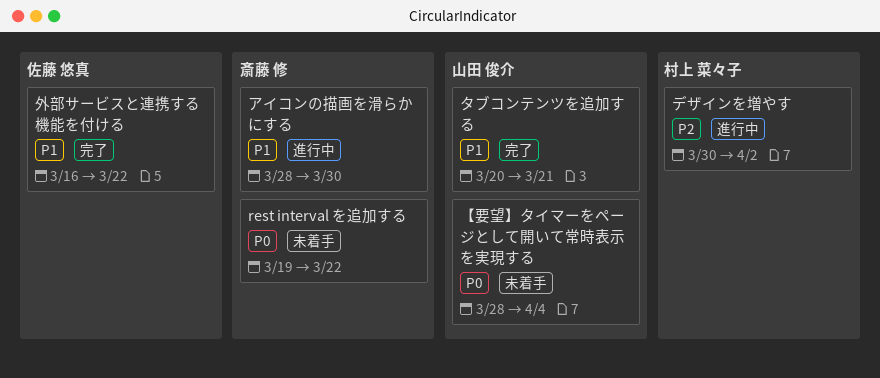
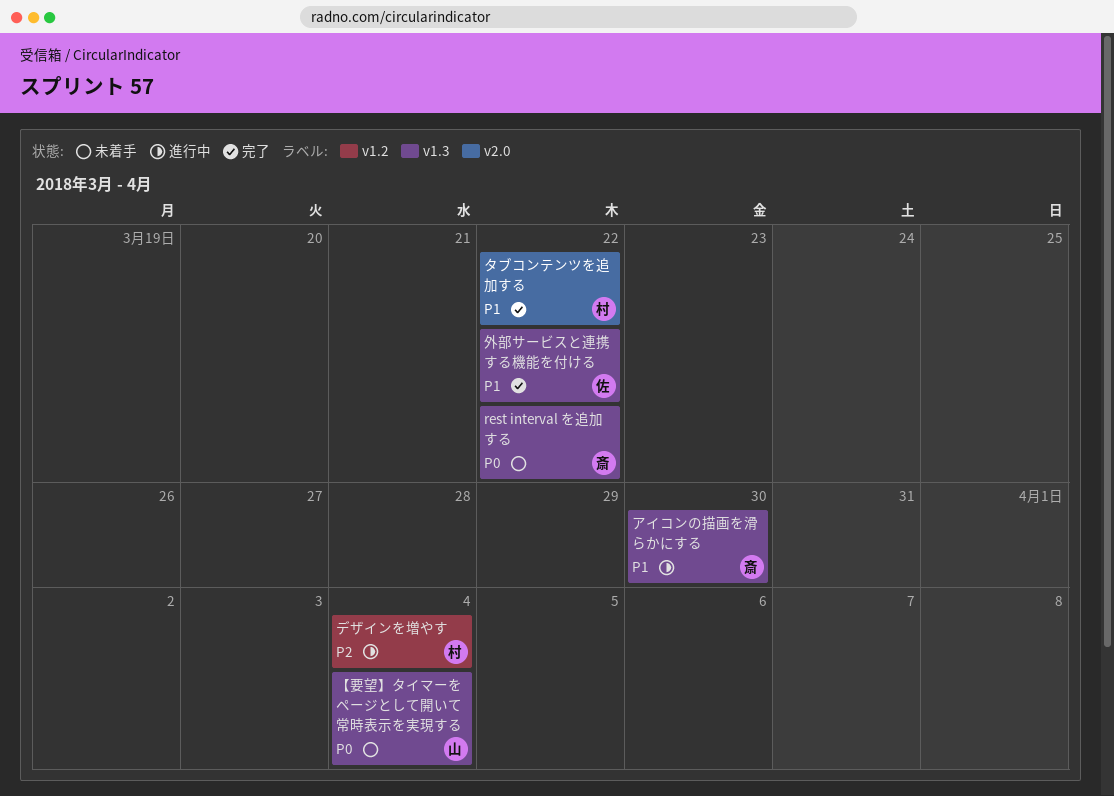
タブコンテンツを追加する, owner: 山田 俊介 -> 村上 菜々子
タブコンテンツを追加する, due: Mar 21 -> Mar 22
デザインを増やす, due: Apr 2 -> Apr 4

